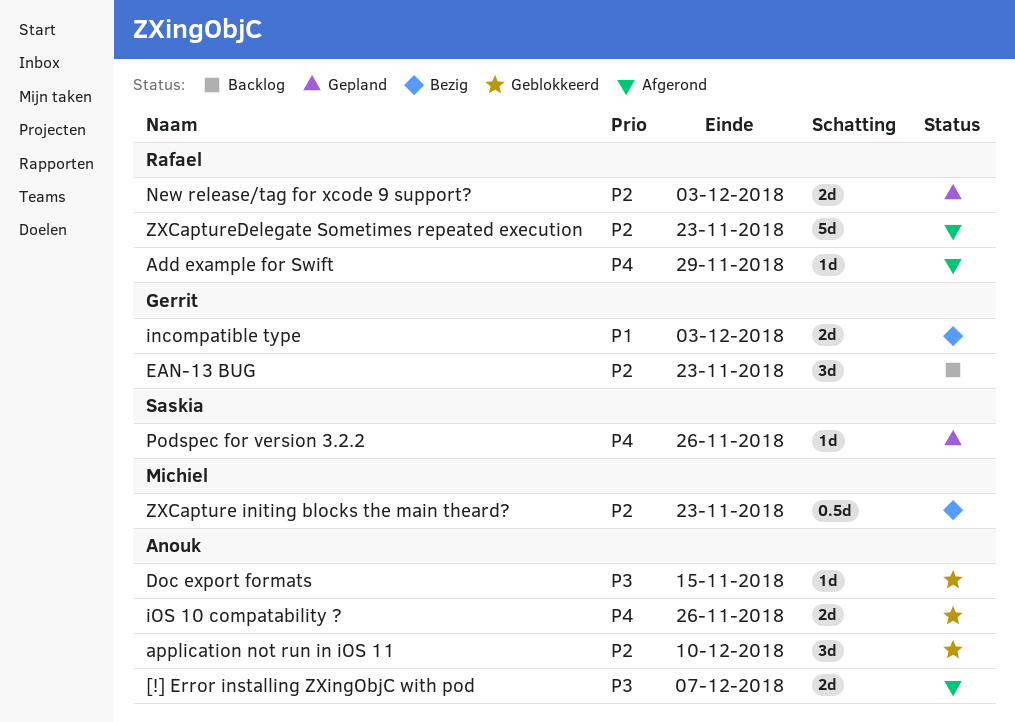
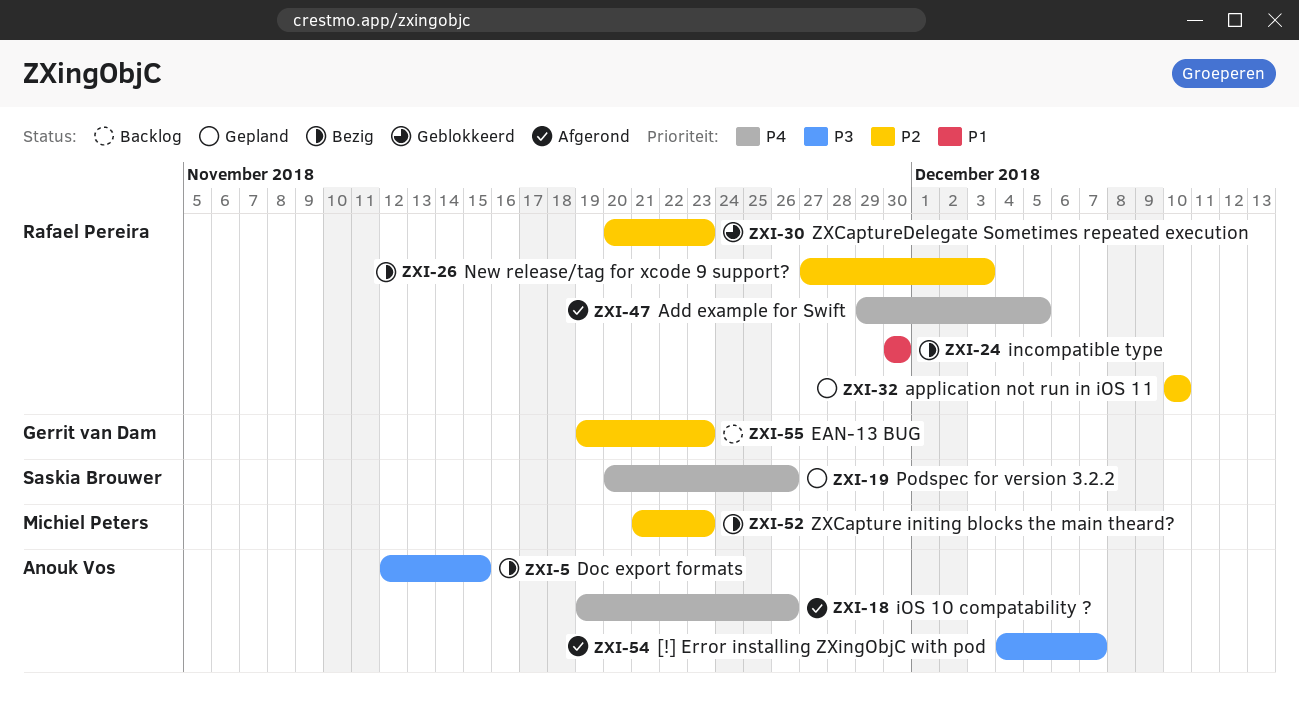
Add example for Swift, due: Nov 29 -> Dec 5
application not run in iOS 11, status: Geblokkeerd -> Gepland
application not run in iOS 11, owner: Anouk Vos -> Rafael Pereira
Doc export formats, status: Geblokkeerd -> Bezig
incompatible type, owner: Gerrit van Dam -> Rafael Pereira
incompatible type, due: Dec 3 -> Nov 30
iOS 10 compatability ?, status: Geblokkeerd -> Afgerond
New release/tag for xcode 9 support?, status: Gepland -> Bezig
ZXCaptureDelegate Sometimes repeated execution, status: Afgerond -> Geblokkeerd

